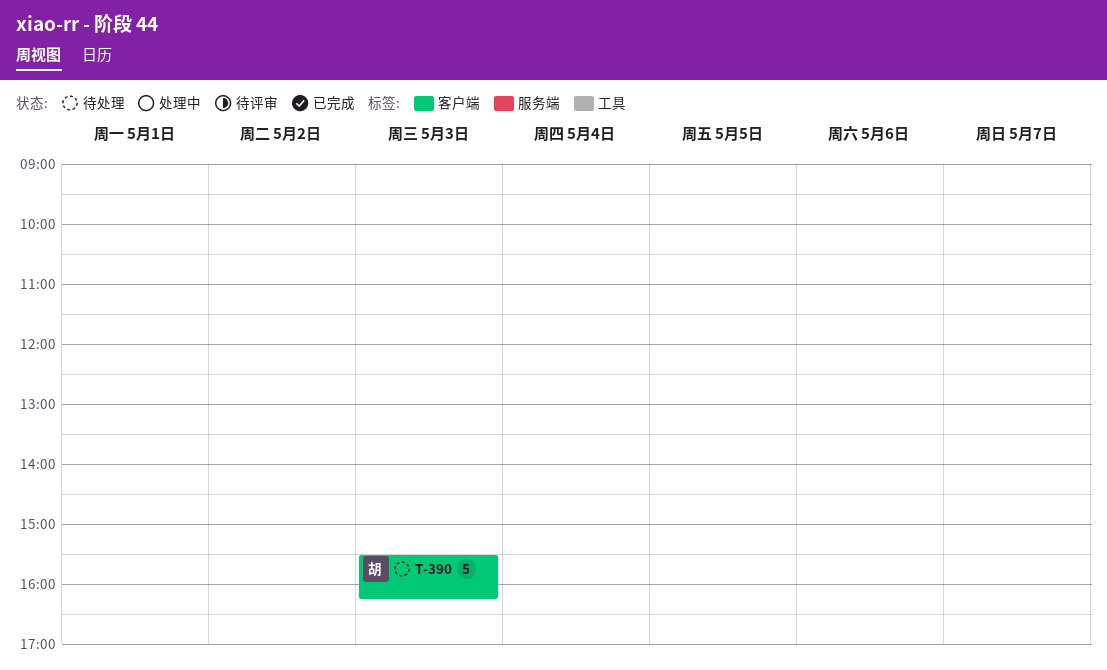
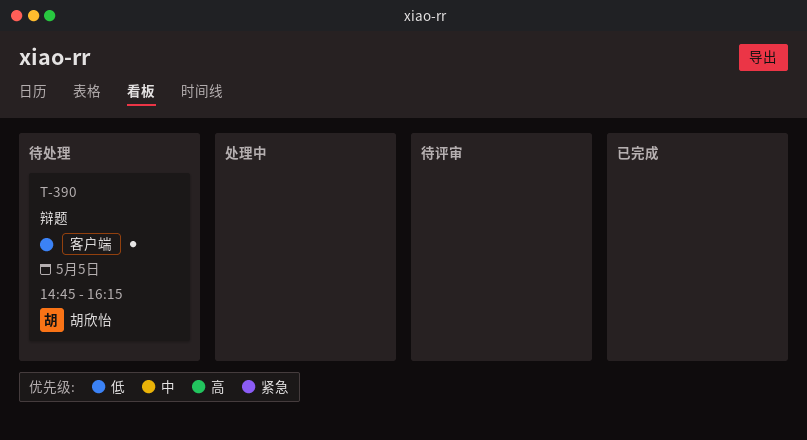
T-390, estimate: 5 -> 1
T-390, day: May 3 -> May 5
T-390, begins: 15:30 -> 14:45

